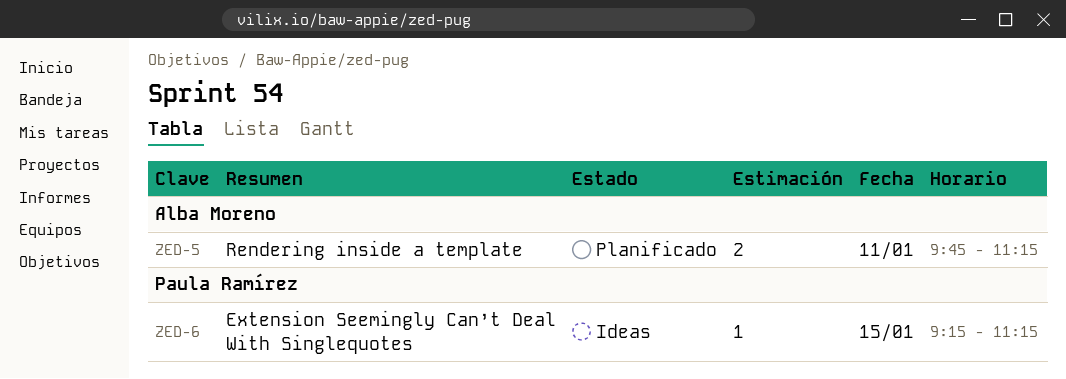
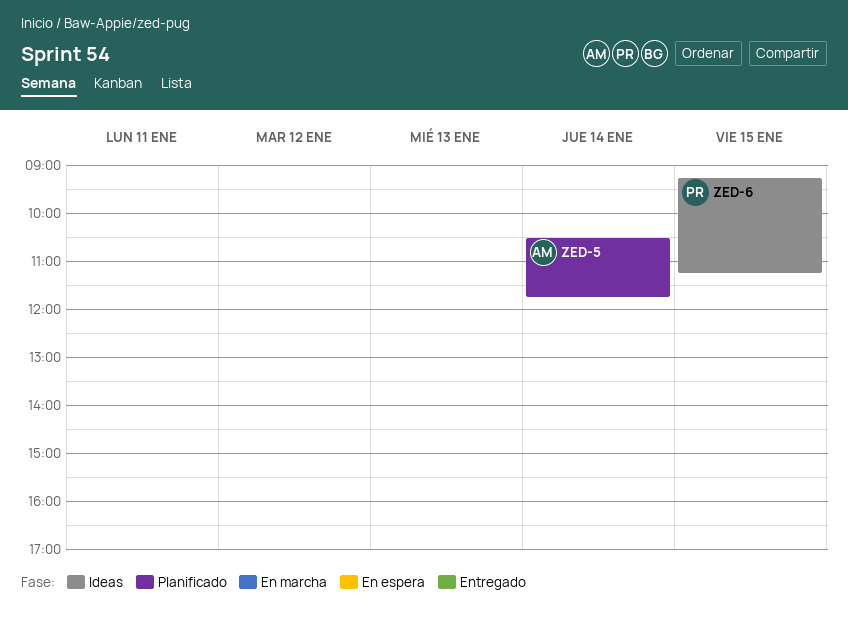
ZED-5, day: Jan 11 -> Jan 14
ZED-5, begins: 09:45 -> 10:30
ZED-5, ends: 11:15 -> 11:45

